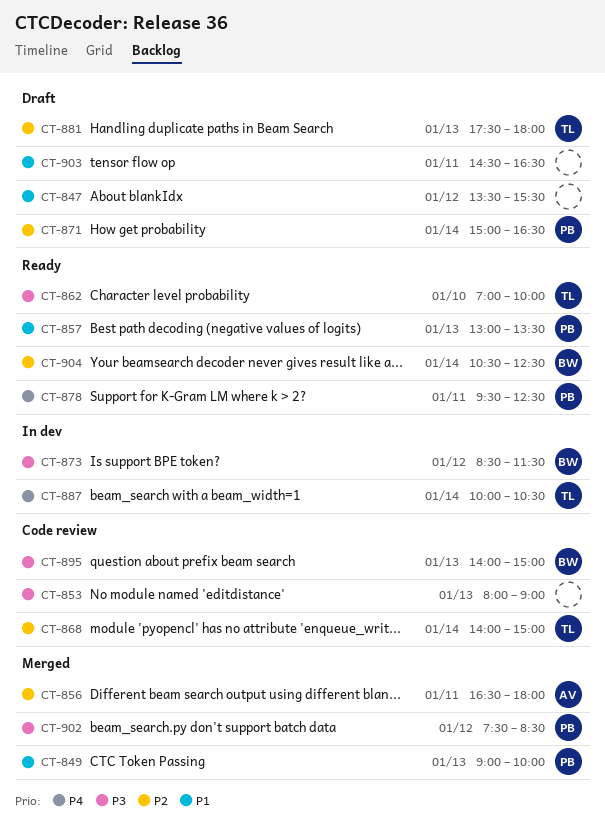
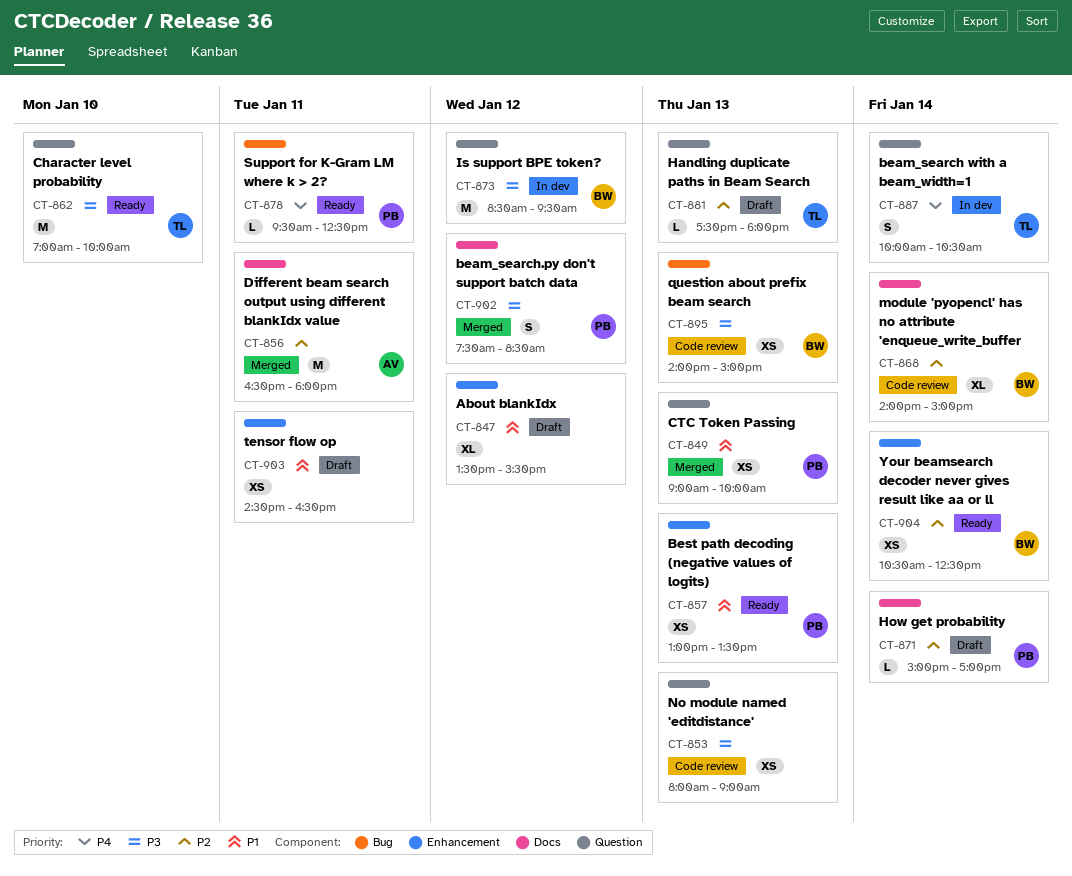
CT-868, owner: TL -> BW
CT-871, ends: 16:30 -> 17:00
CT-873, ends: 11:30 -> 09:30

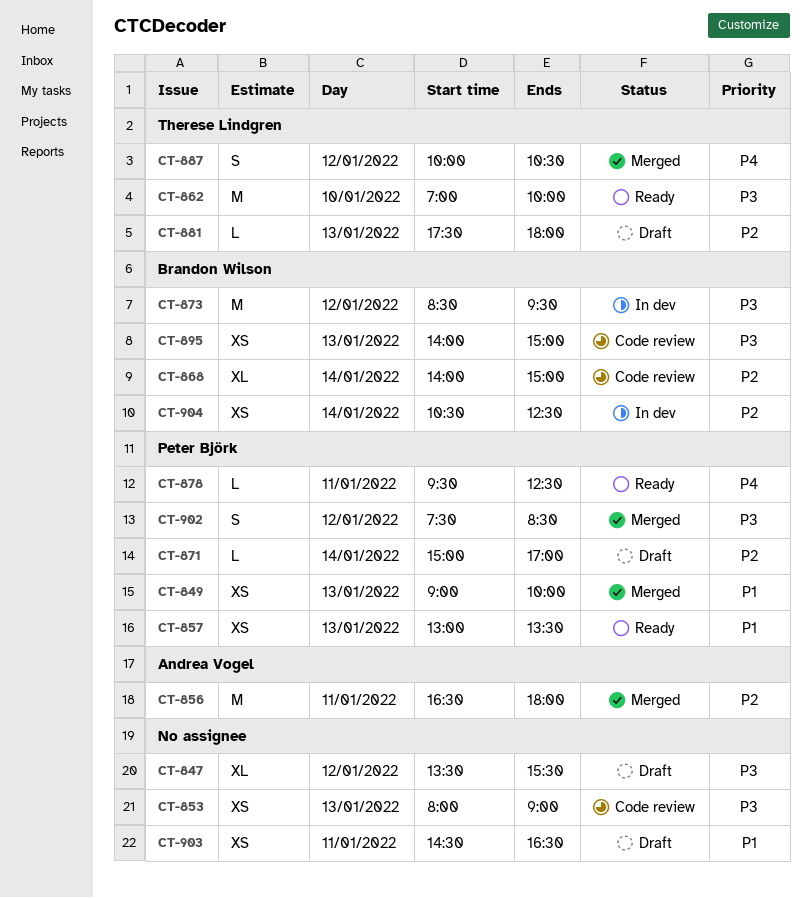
CT-847, priority: P1 -> P3
CT-887, status: In dev -> Merged
CT-887, day: Jan 14 -> Jan 12
CT-904, status: Ready -> In dev

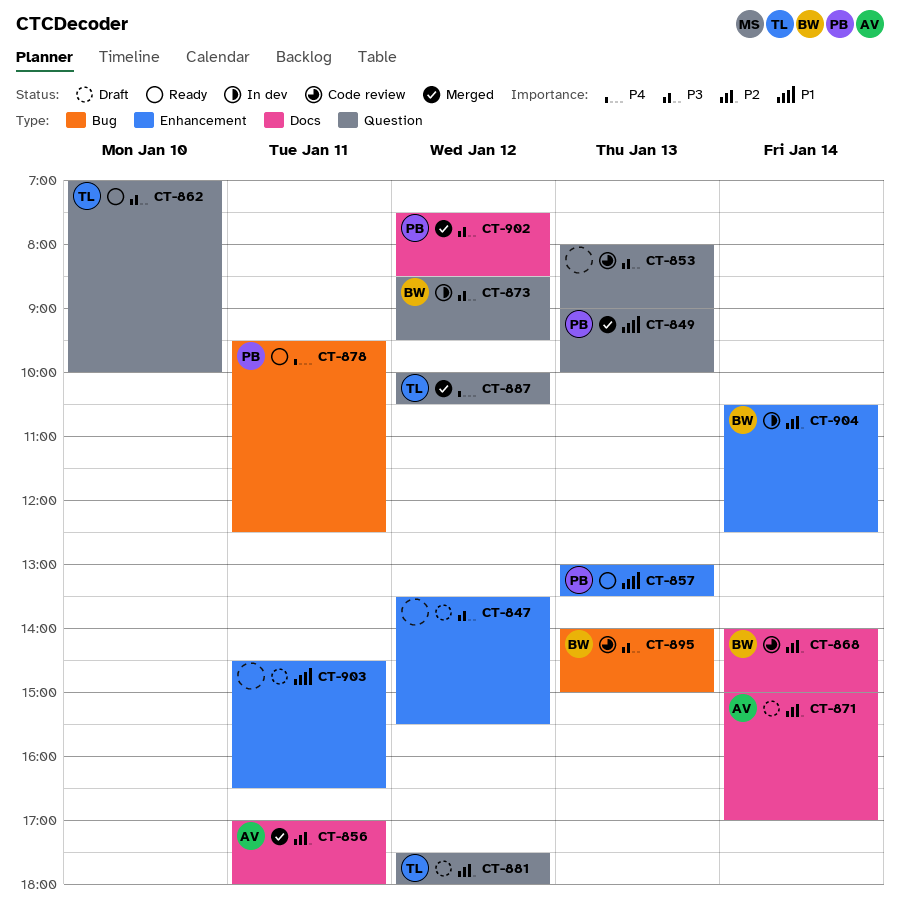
CT-856, begins: 16:30 -> 17:00
CT-871, owner: Peter Björk -> Andrea Vogel
CT-881, day: Jan 13 -> Jan 12

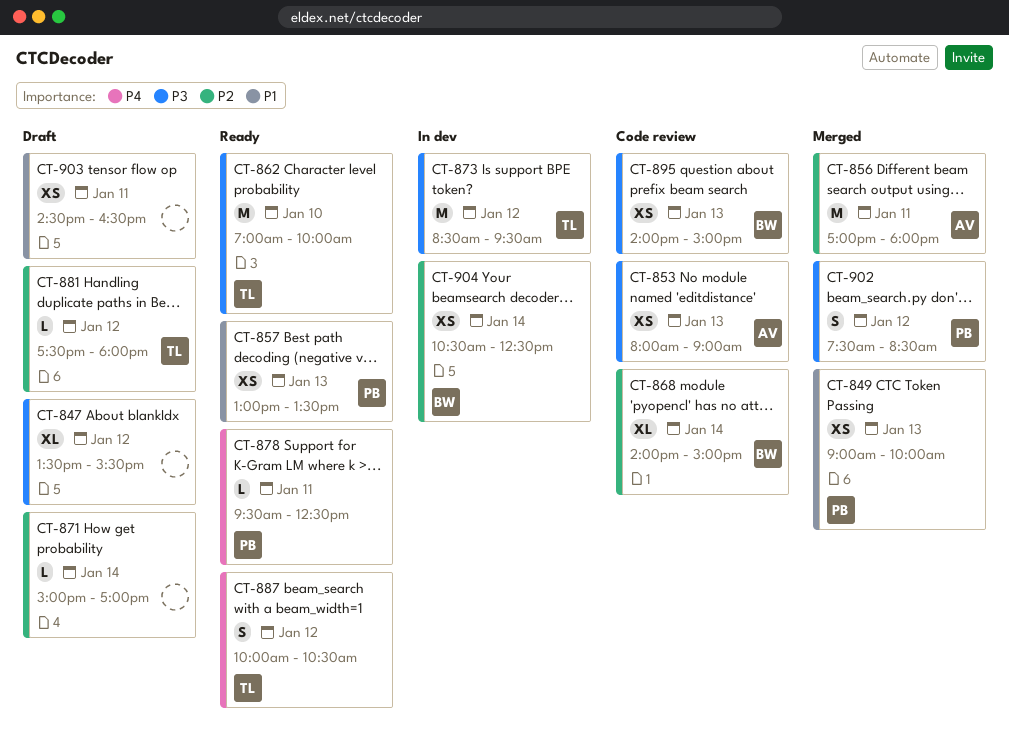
CT-853, owner: none -> AV
CT-871, owner: AV -> none
CT-873, owner: BW -> TL
CT-887, status: Merged -> Ready

